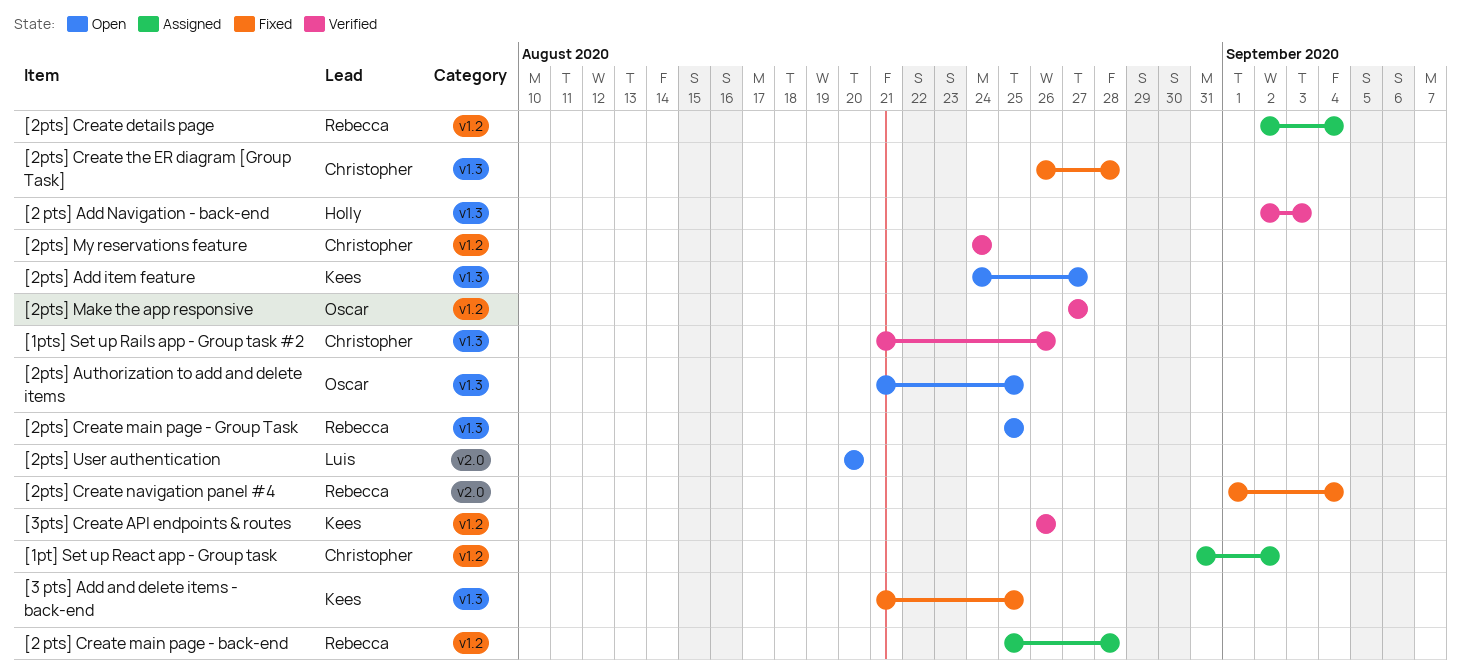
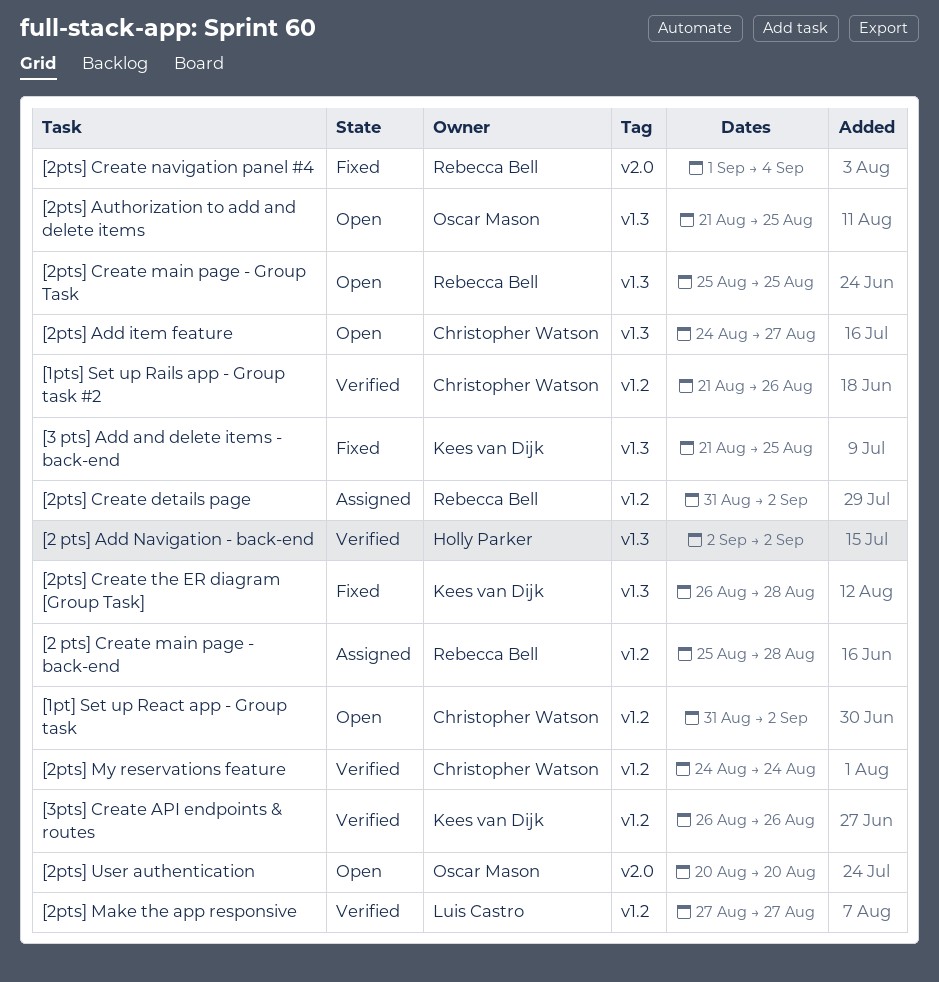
[1pt] Set up React app - Group task, status: Assigned -> Open
[1pts] Set up Rails app - Group task #2, label: v1.3 -> v1.2
[2 pts] Add Navigation - back-end, due: Sep 3 -> Sep 2
[2pts] Add item feature, owner: Kees van Dijk -> Christopher Watson
[2pts] Create details page, start: Sep 2 -> Aug 31
[2pts] Create details page, due: Sep 4 -> Sep 2
[2pts] Create the ER diagram [Group Task], owner: Christopher Watson -> Kees van Dijk
[2pts] Make the app responsive, owner: Oscar Mason -> Luis Castro
[2pts] User authentication, owner: Luis Castro -> Oscar Mason

